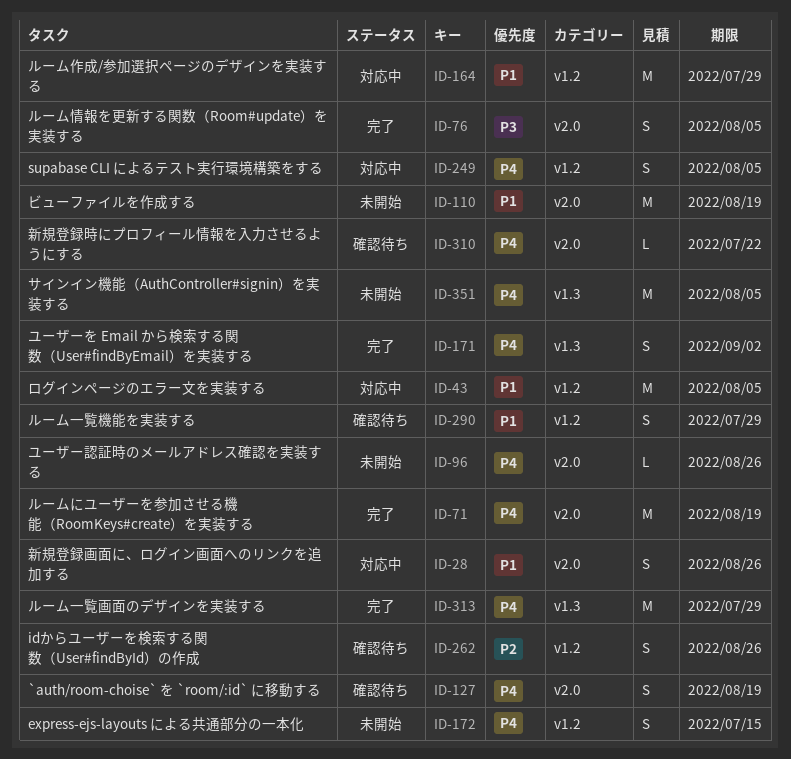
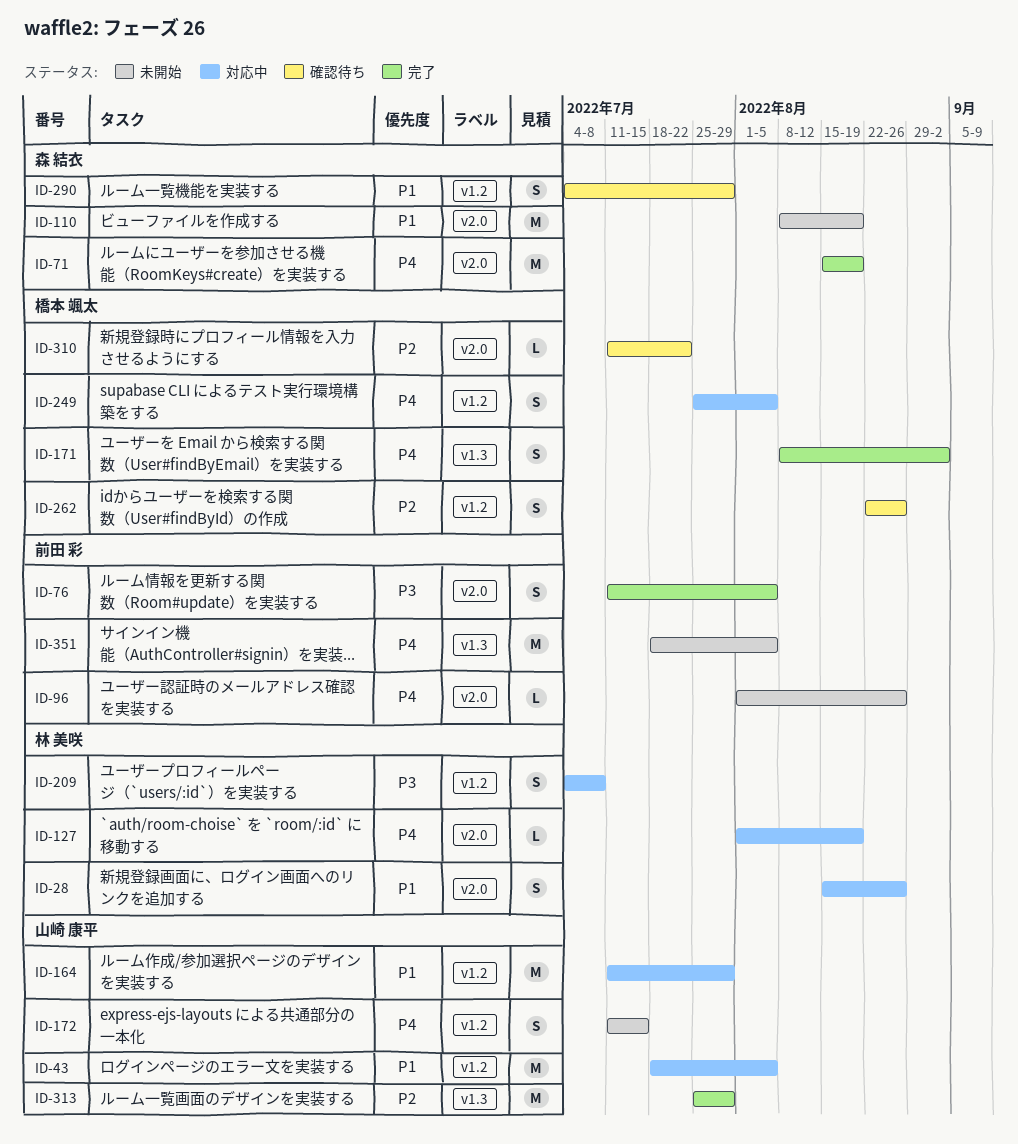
ID-127, status: 確認待ち -> 対応中
ID-127, estimate: S -> L
ID-209: none -> present
ID-310, priority: P4 -> P2
ID-313, priority: P4 -> P2

